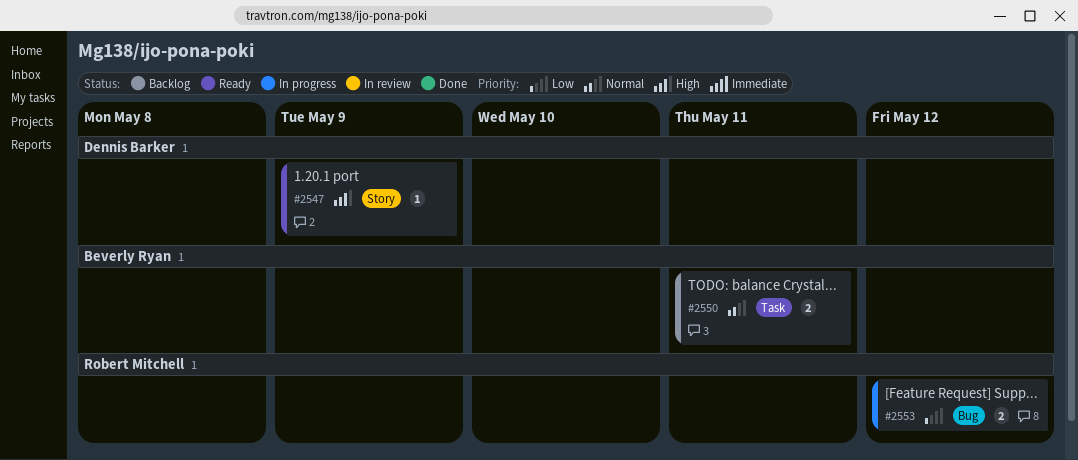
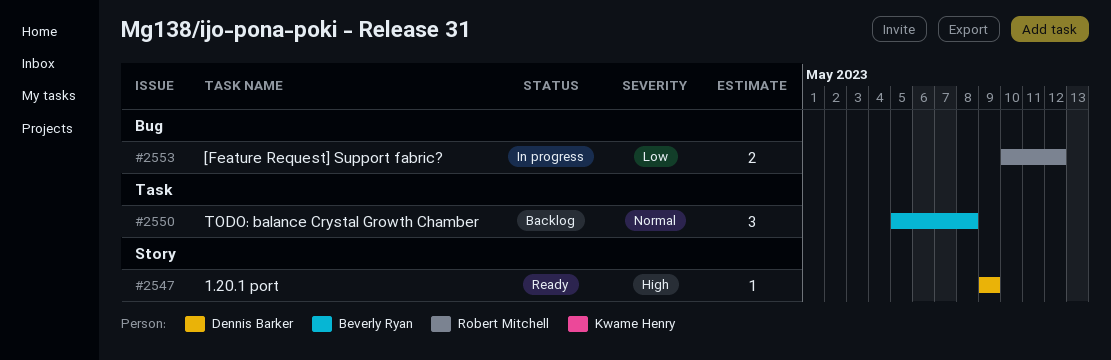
#2550, estimate: 2 -> 3
#2550, due: May 11 -> May 8

